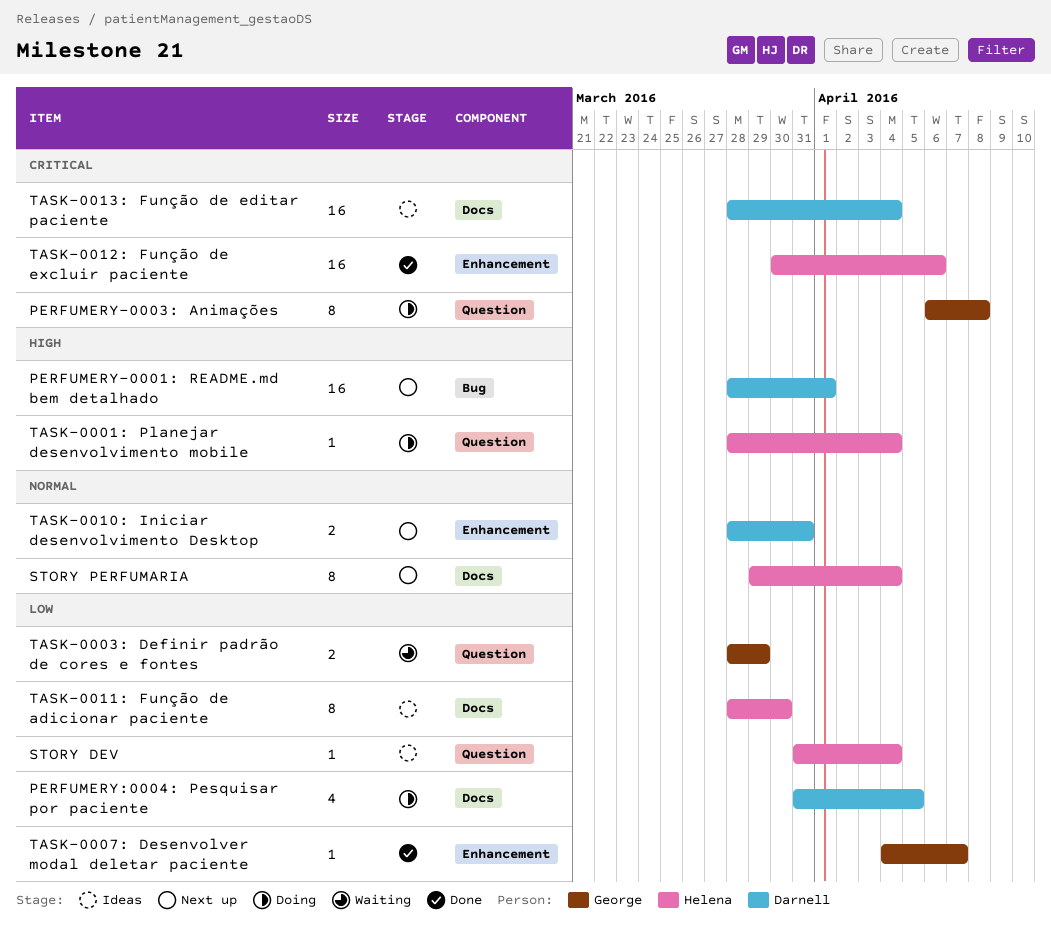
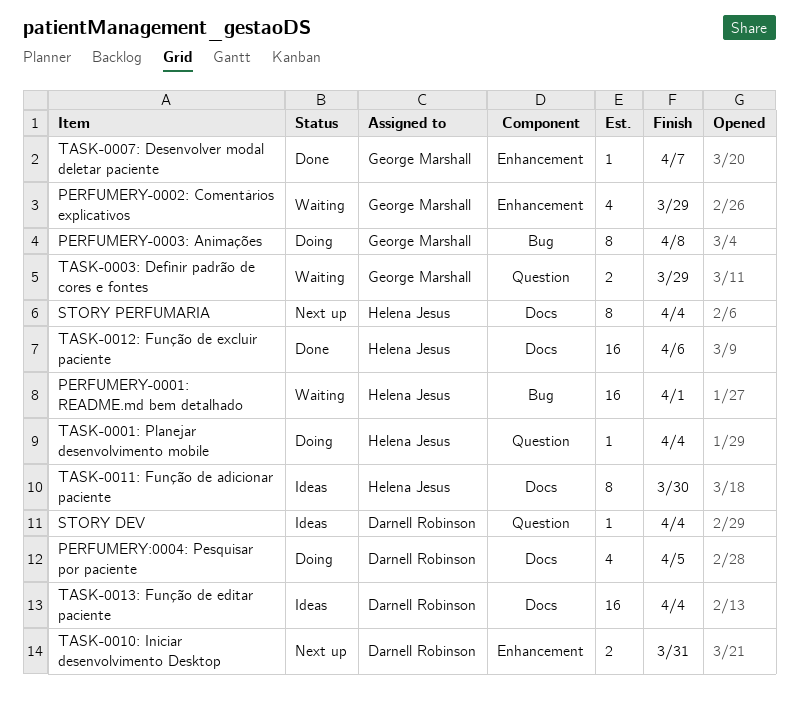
PERFUMERY-0001: README.md bem detalhado, status: Next up -> Waiting
PERFUMERY-0001: README.md bem detalhado, owner: Darnell Robinson -> Helena Jesus
PERFUMERY-0002: Comentários explicativos: none -> present
PERFUMERY-0003: Animações, label: Question -> Bug
STORY DEV, owner: Helena Jesus -> Darnell Robinson
TASK-0012: Função de excluir paciente, label: Enhancement -> Docs

